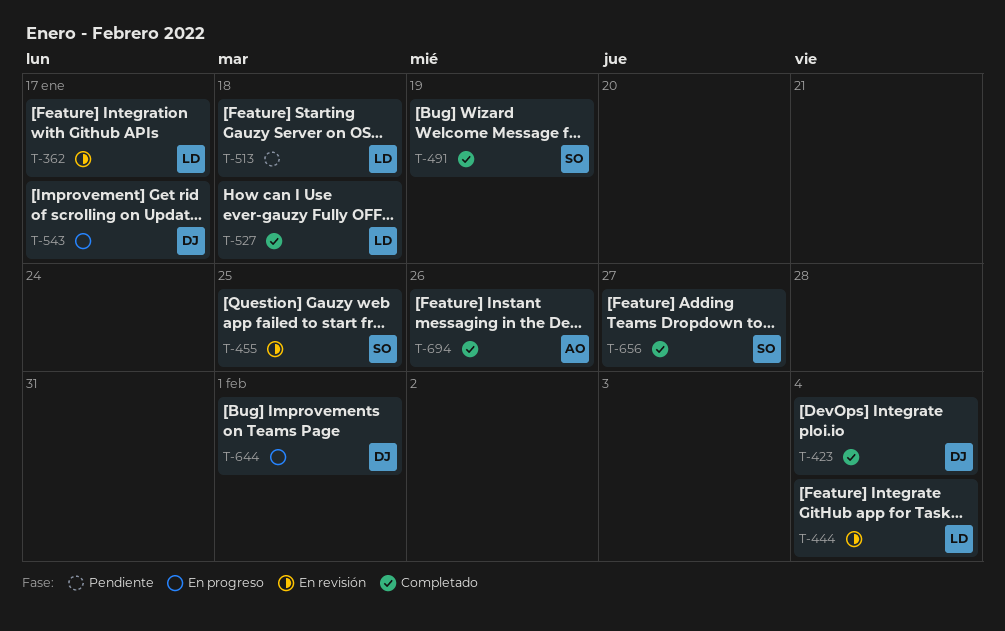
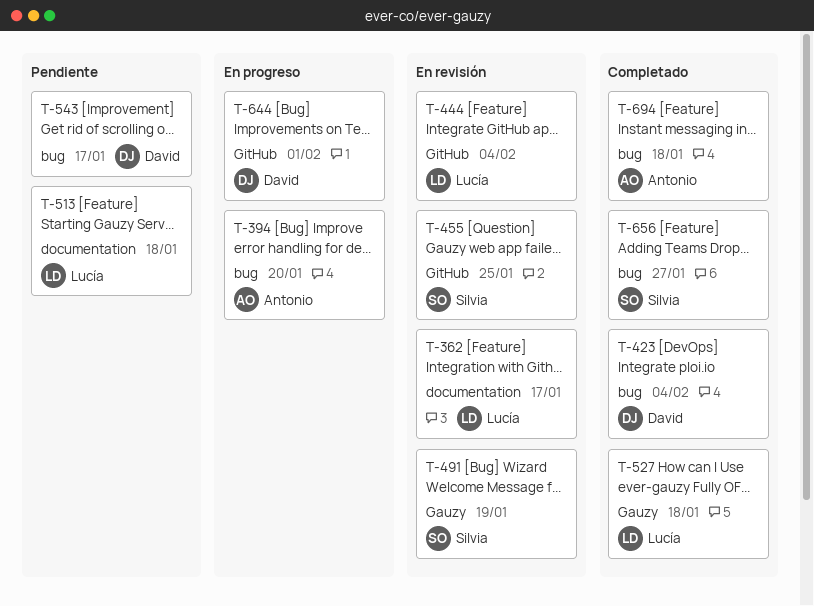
T-394: none -> present
T-491, status: Completado -> En revisión
T-543, status: En progreso -> Pendiente
T-694, due: Jan 26 -> Jan 18

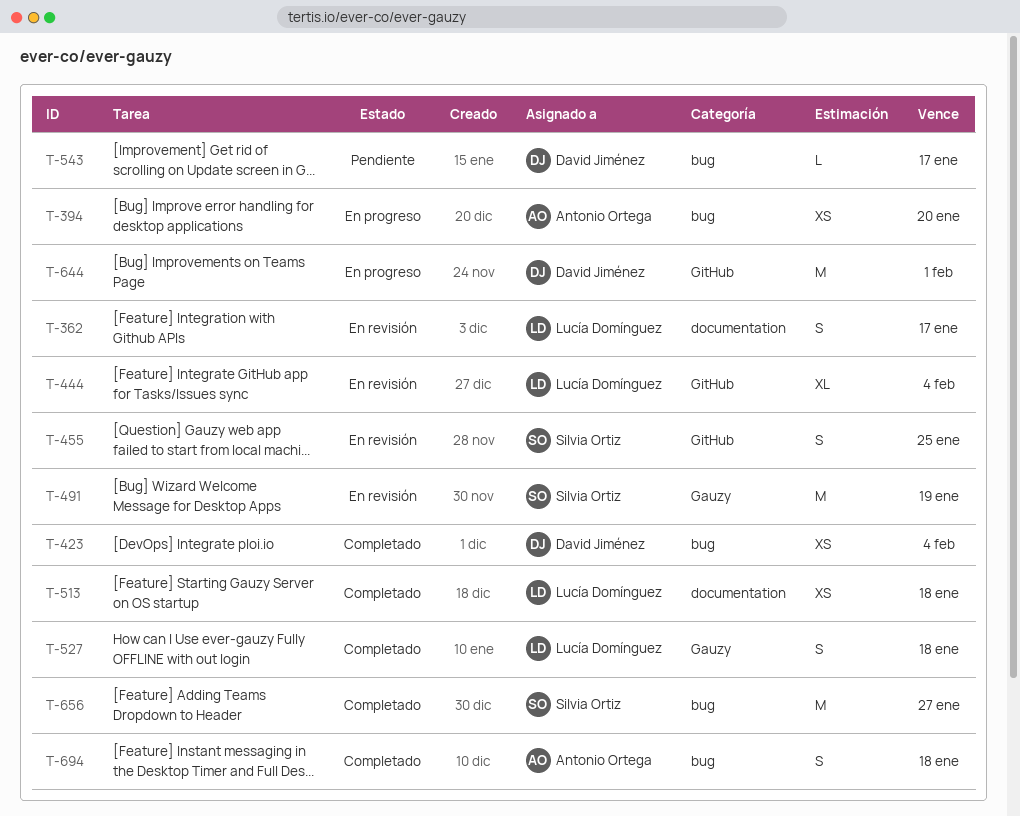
T-513, status: Pendiente -> Completado

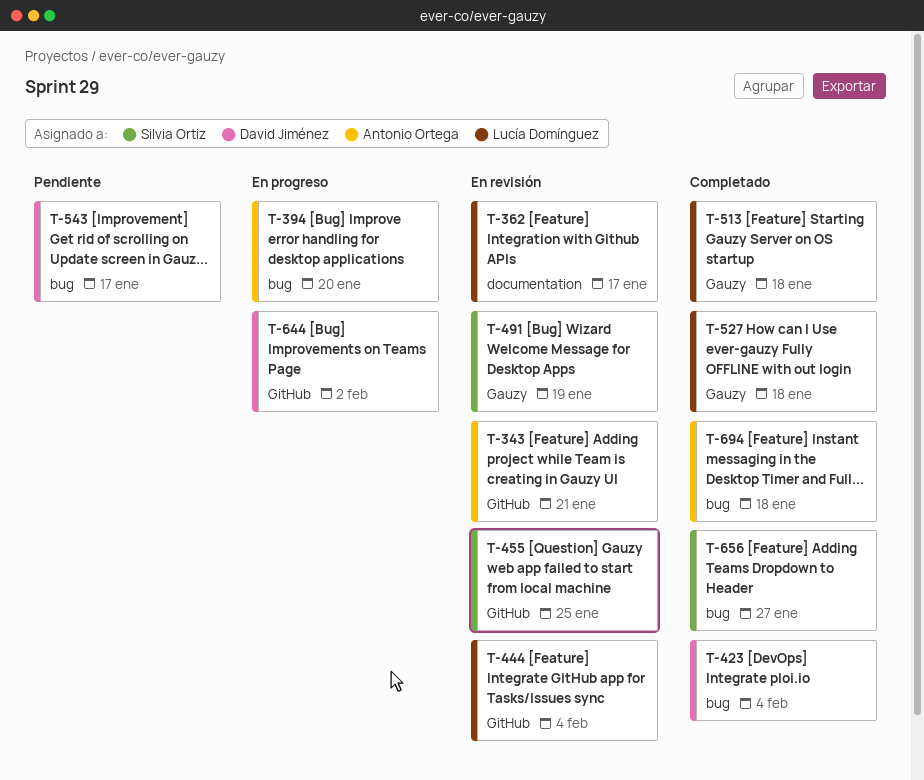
T-343: none -> present
T-513, label: documentation -> Gauzy
T-644, due: Feb 1 -> Feb 2

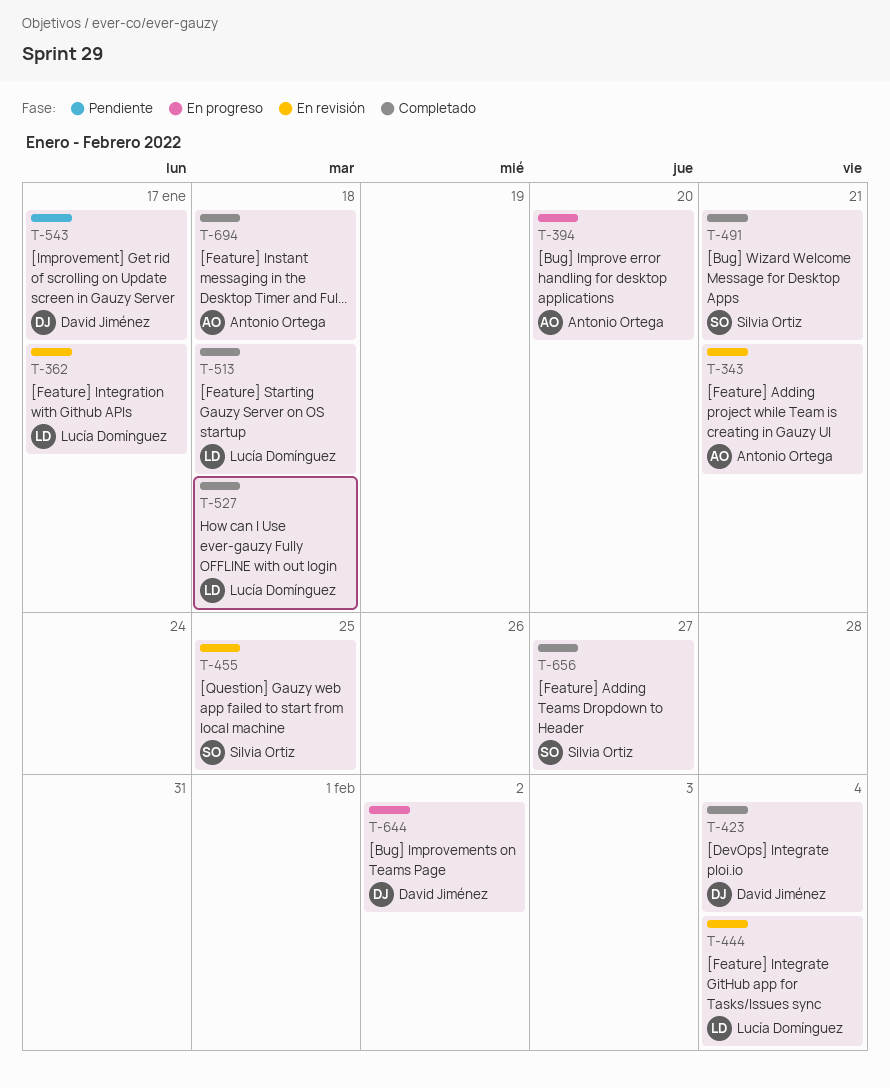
T-491, status: En revisión -> Completado
T-491, due: Jan 19 -> Jan 21

